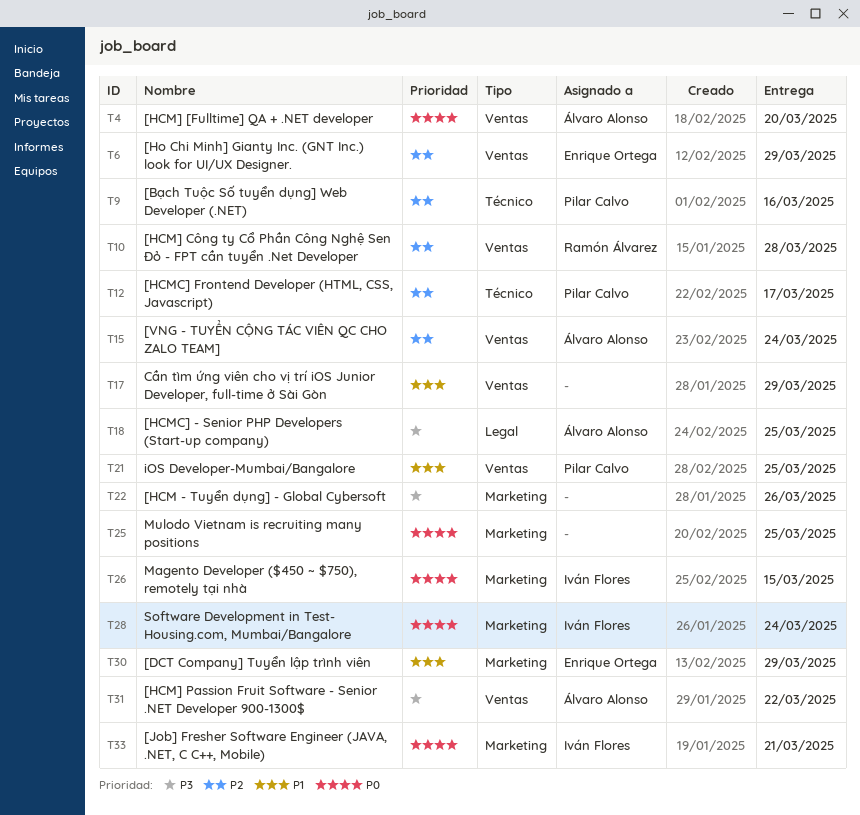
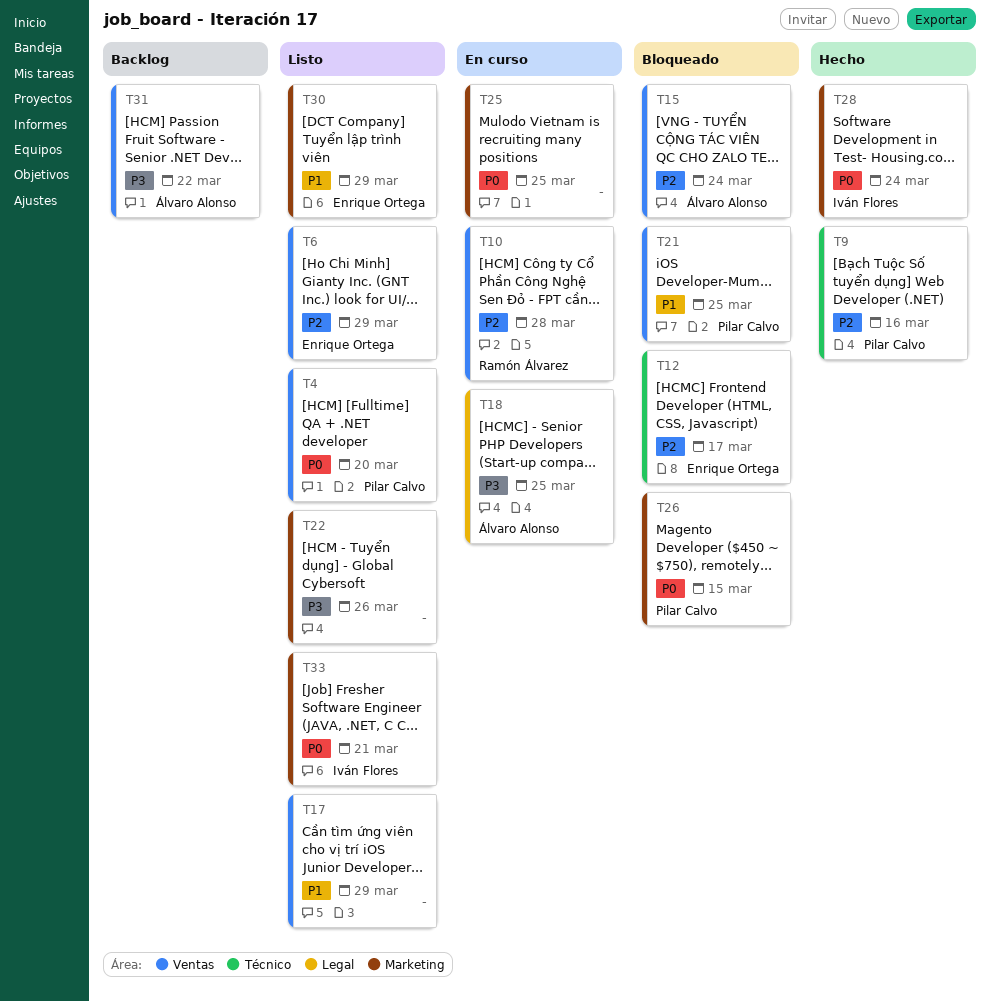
T4, owner: Álvaro Alonso -> Pilar Calvo
T12, owner: Pilar Calvo -> Enrique Ortega
T26, owner: Iván Flores -> Pilar Calvo

